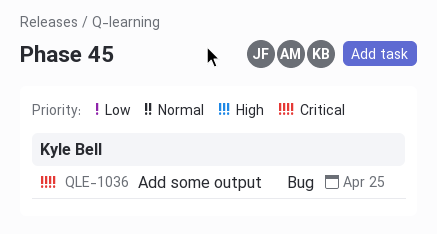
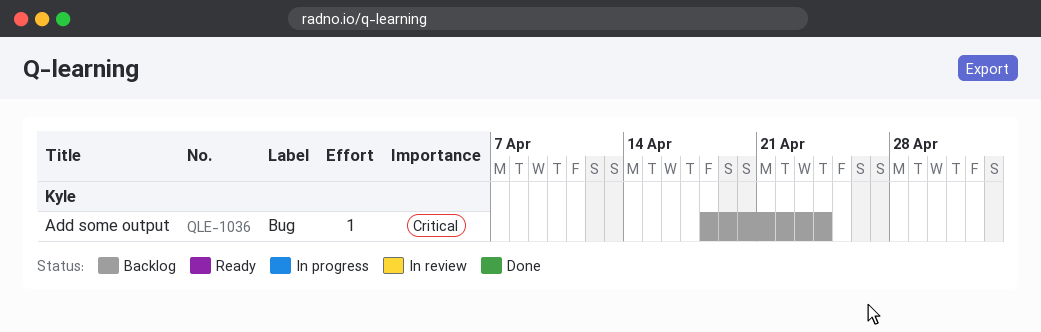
QLE-1036, due: Apr 25 -> Apr 24

